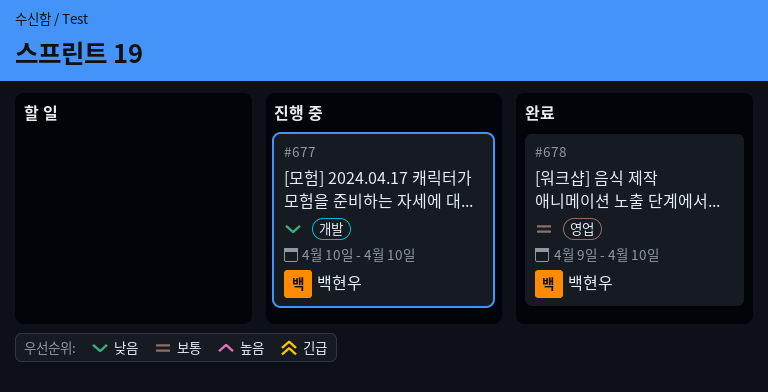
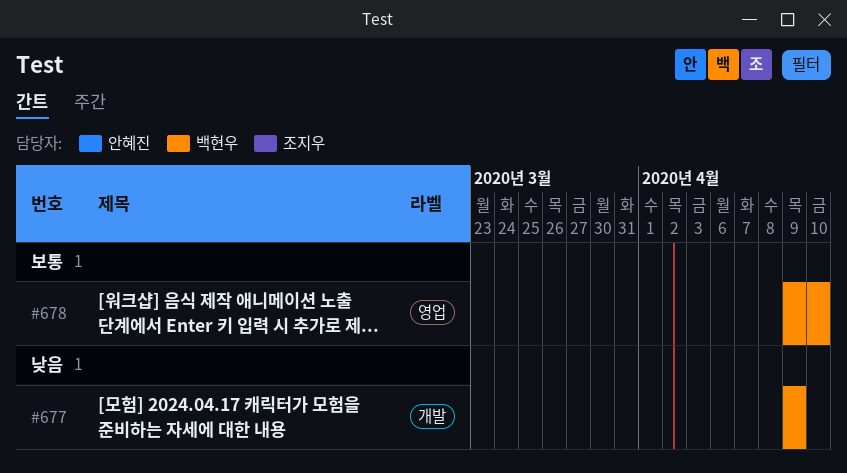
#677, start: Apr 10 -> Apr 9
#677, due: Apr 10 -> Apr 9

